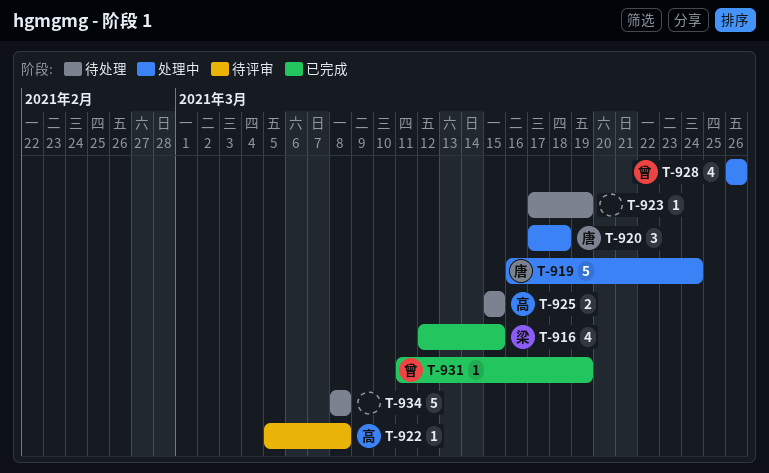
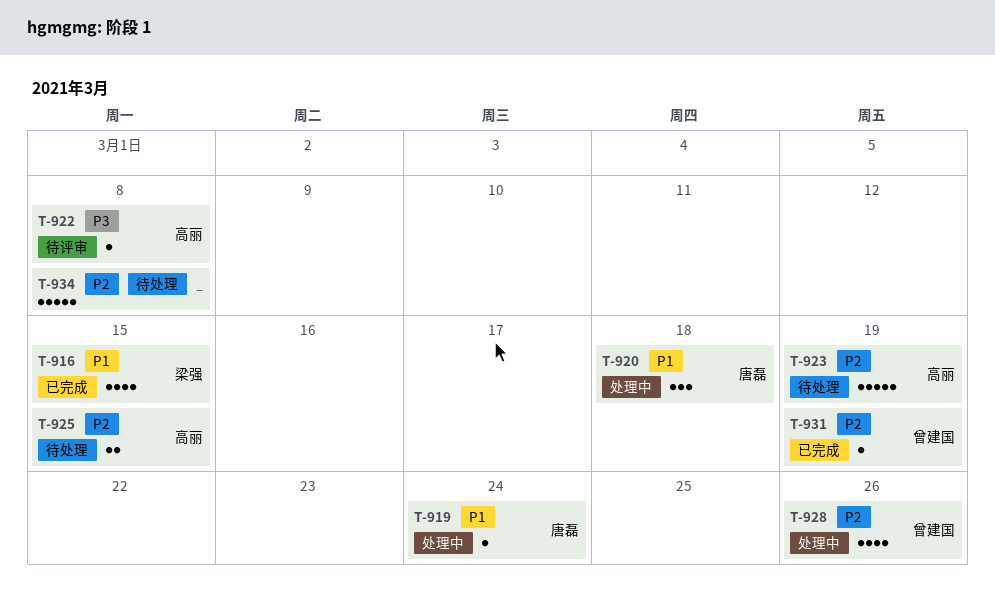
T-919, estimate: 5 -> 1
T-923, owner: none -> 高丽
T-923, estimate: 1 -> 5

